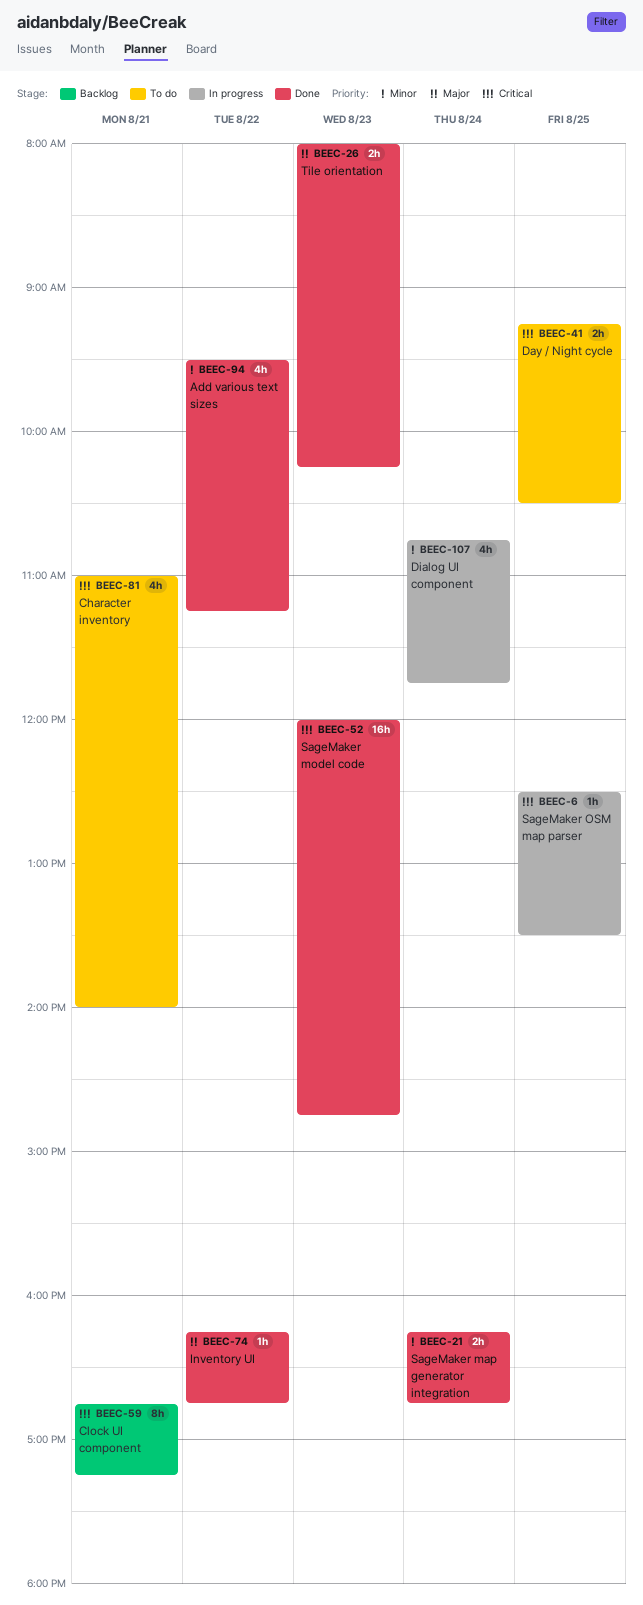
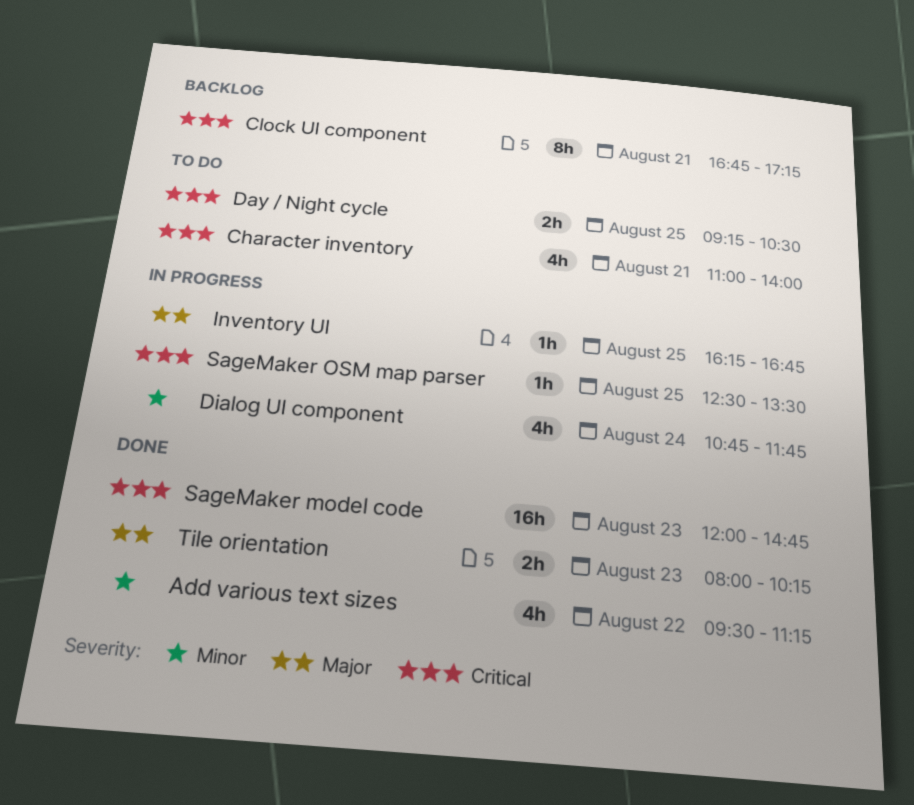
Inventory UI, status: Done -> In progress
Inventory UI, day: Aug 22 -> Aug 25
SageMaker map generator integration: present -> none

